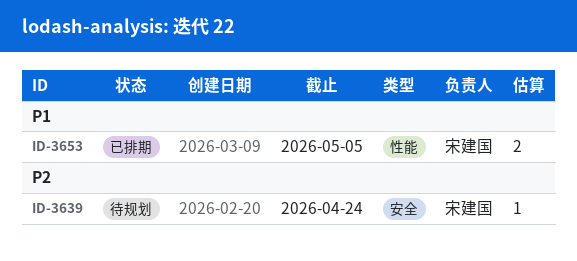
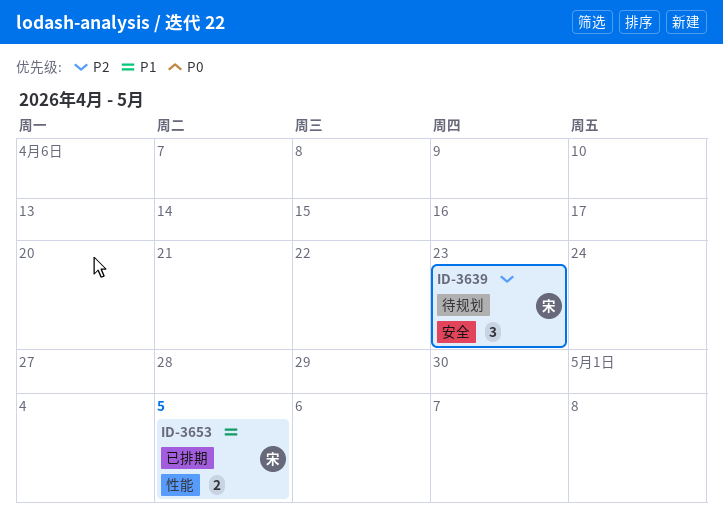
ID-3639, estimate: 1 -> 3
ID-3639, due: Apr 24 -> Apr 23

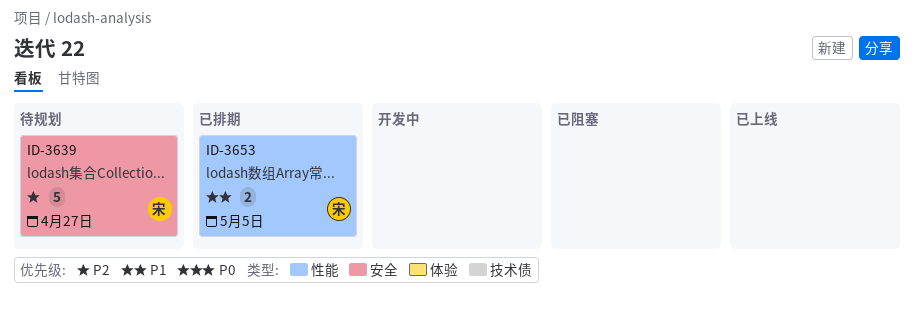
ID-3639, estimate: 3 -> 5
ID-3639, due: Apr 23 -> Apr 27

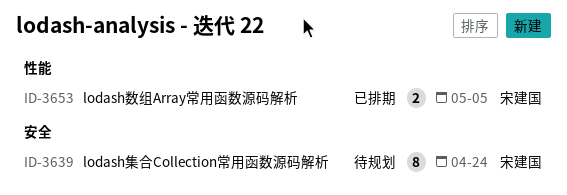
ID-3639, estimate: 5 -> 8
ID-3639, due: Apr 27 -> Apr 24

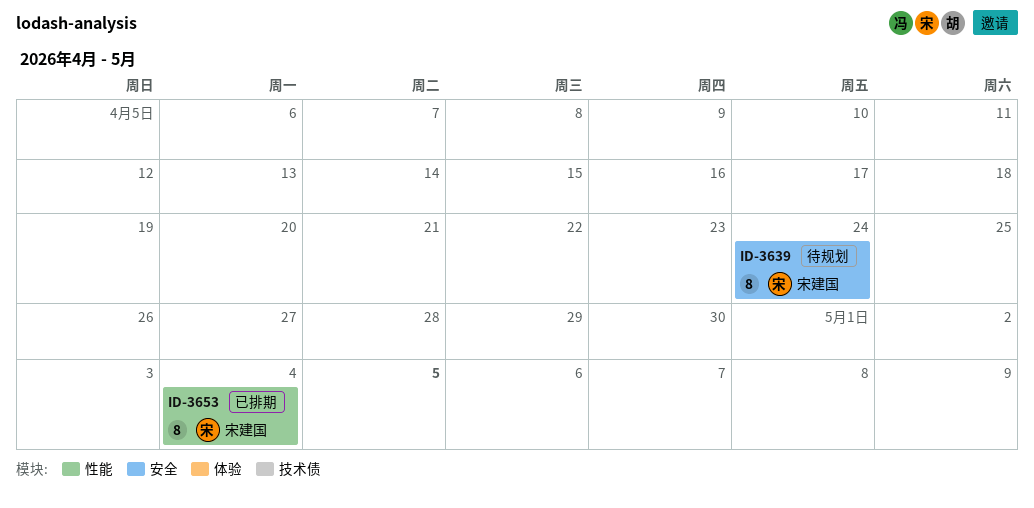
ID-3653, estimate: 2 -> 8
ID-3653, due: May 5 -> May 4

